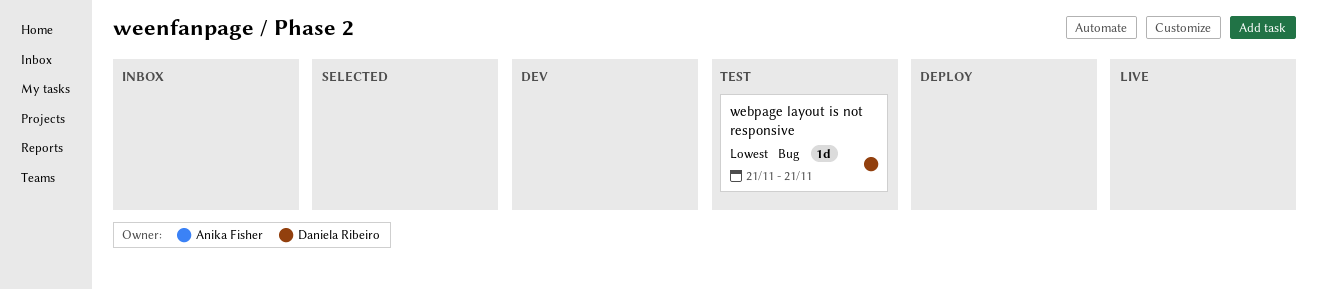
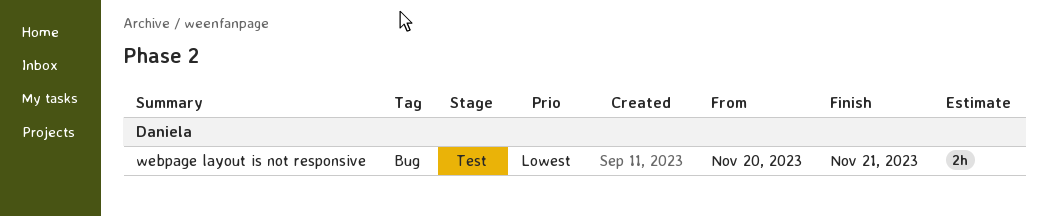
webpage layout is not responsive, estimate: 1d -> 2h
webpage layout is not responsive, start: Nov 21 -> Nov 20

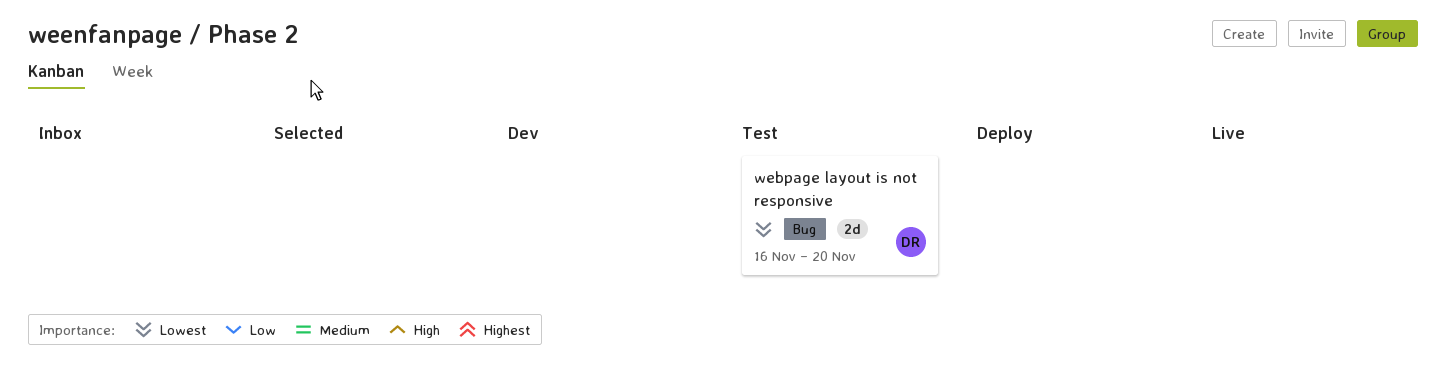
webpage layout is not responsive, estimate: 2h -> 2d
webpage layout is not responsive, start: Nov 20 -> Nov 16
webpage layout is not responsive, due: Nov 21 -> Nov 20

